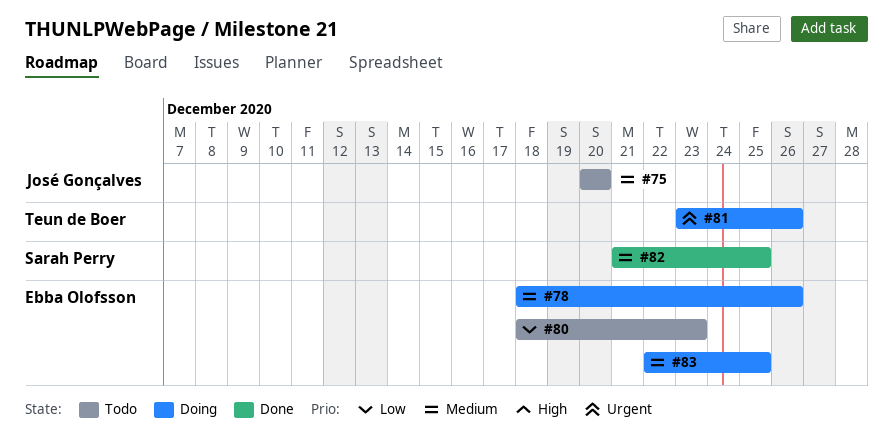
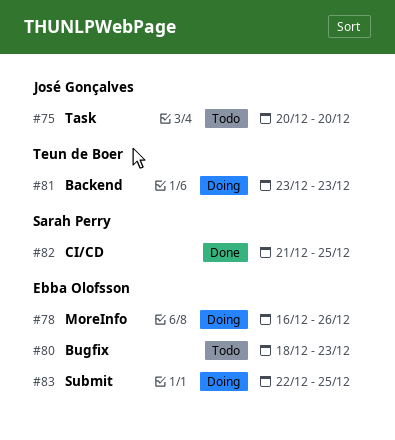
#78, start: Dec 18 -> Dec 16
#81, due: Dec 26 -> Dec 23

